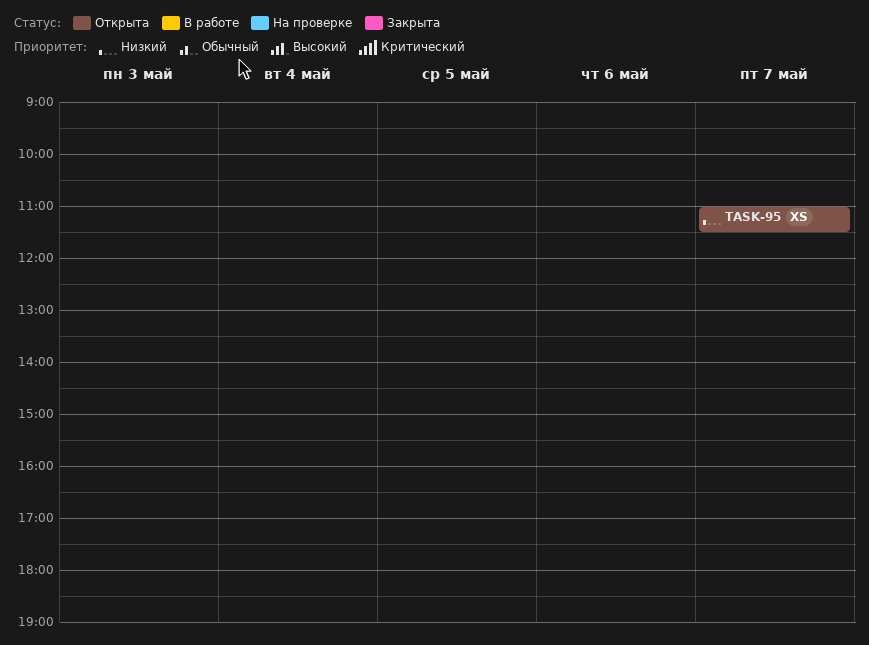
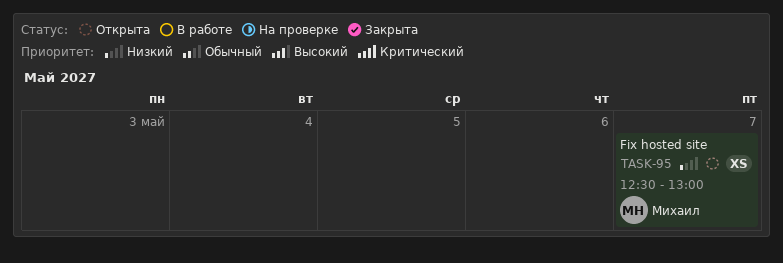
TASK-95, begins: 11:00 -> 12:30
TASK-95, ends: 11:30 -> 13:00

